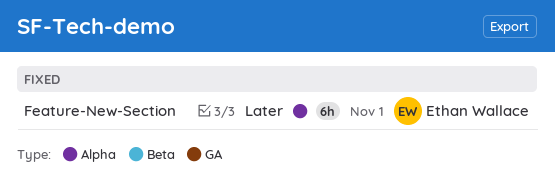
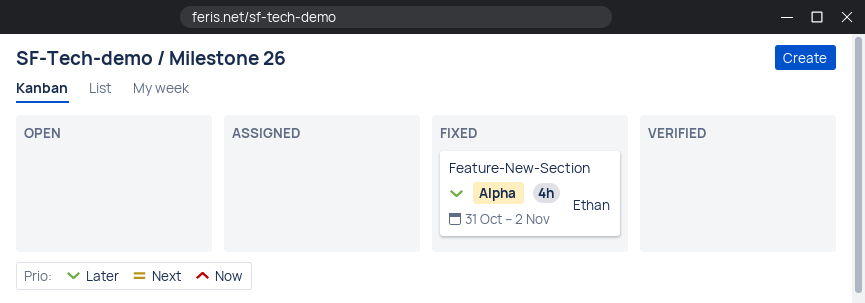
Feature-New-Section, estimate: 6h -> 4h
Feature-New-Section, due: Nov 1 -> Nov 2

